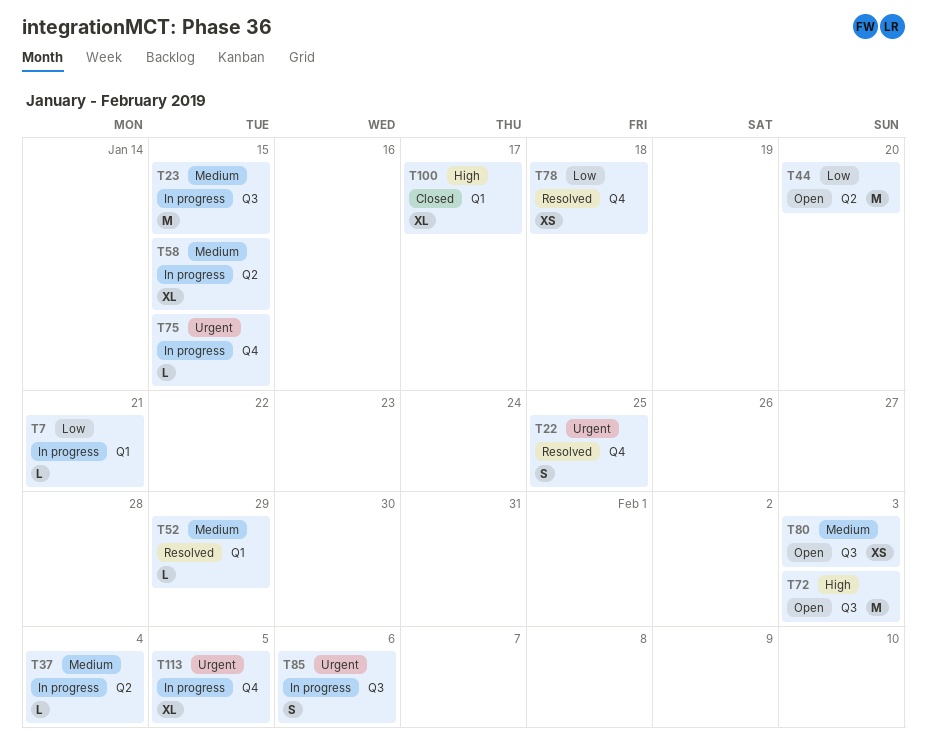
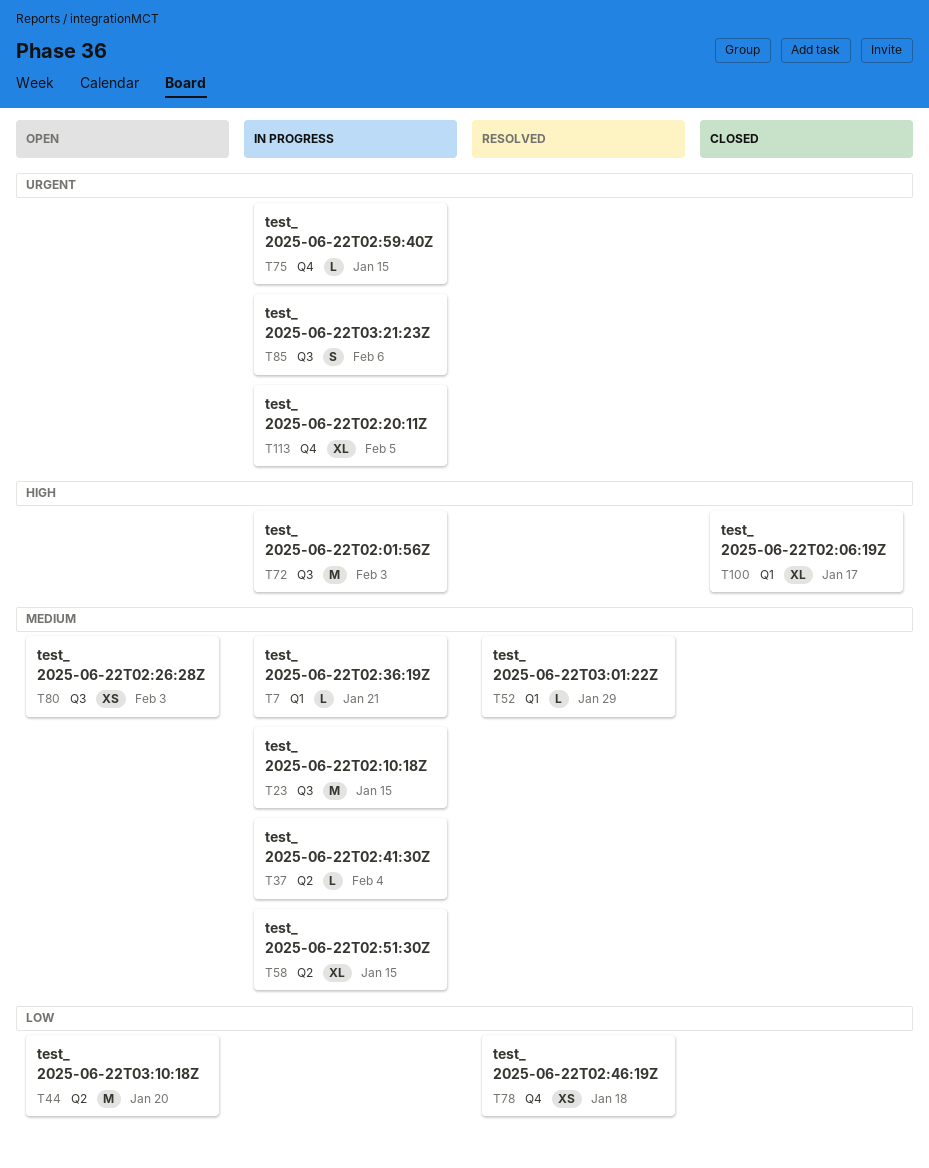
T7, priority: Low -> Medium
T22: present -> none
T72, status: Open -> In progress

